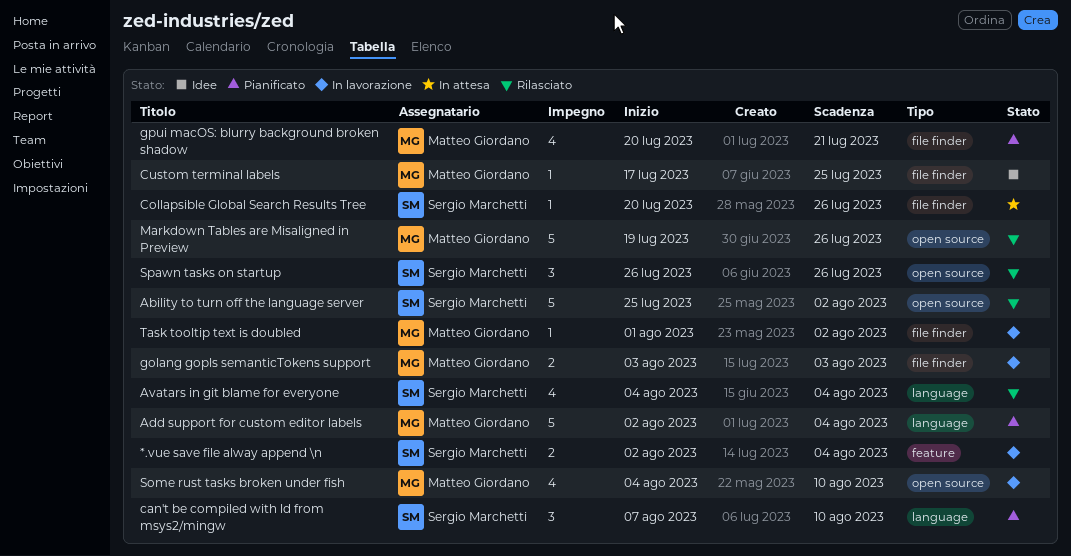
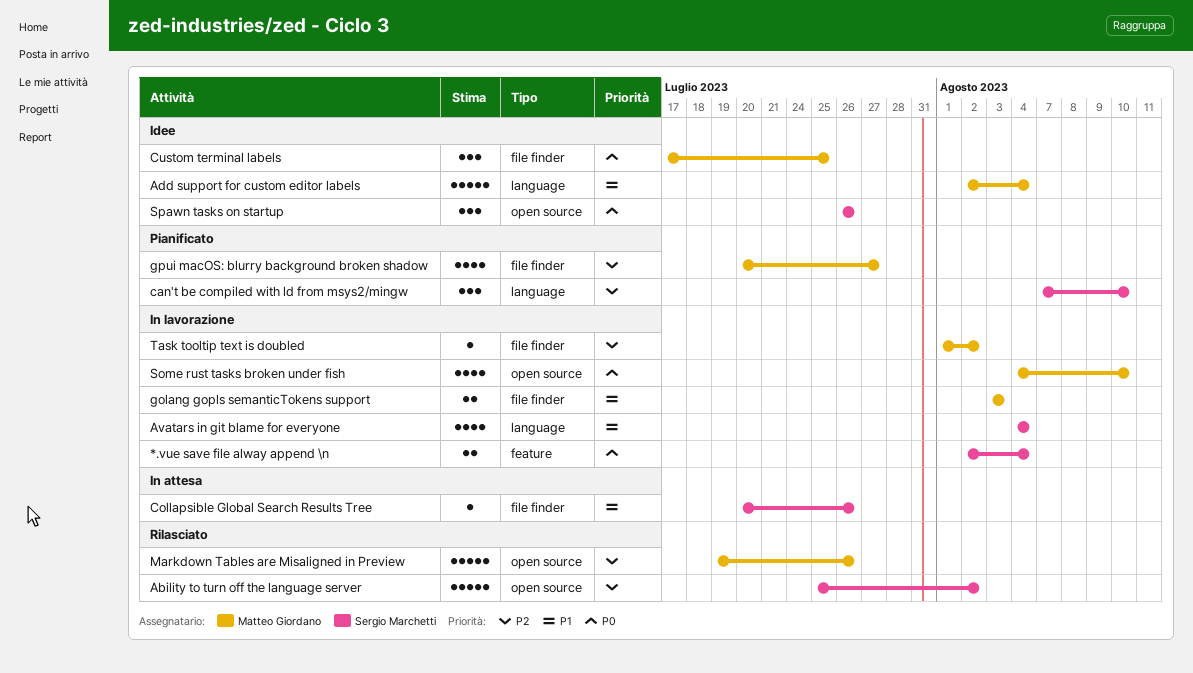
Add support for custom editor labels, status: Pianificato -> Idee
Avatars in git blame for everyone, status: Rilasciato -> In lavorazione
Custom terminal labels, estimate: 1 -> 3
gpui macOS: blurry background broken shadow, due: Jul 21 -> Jul 27
Spawn tasks on startup, status: Rilasciato -> Idee

